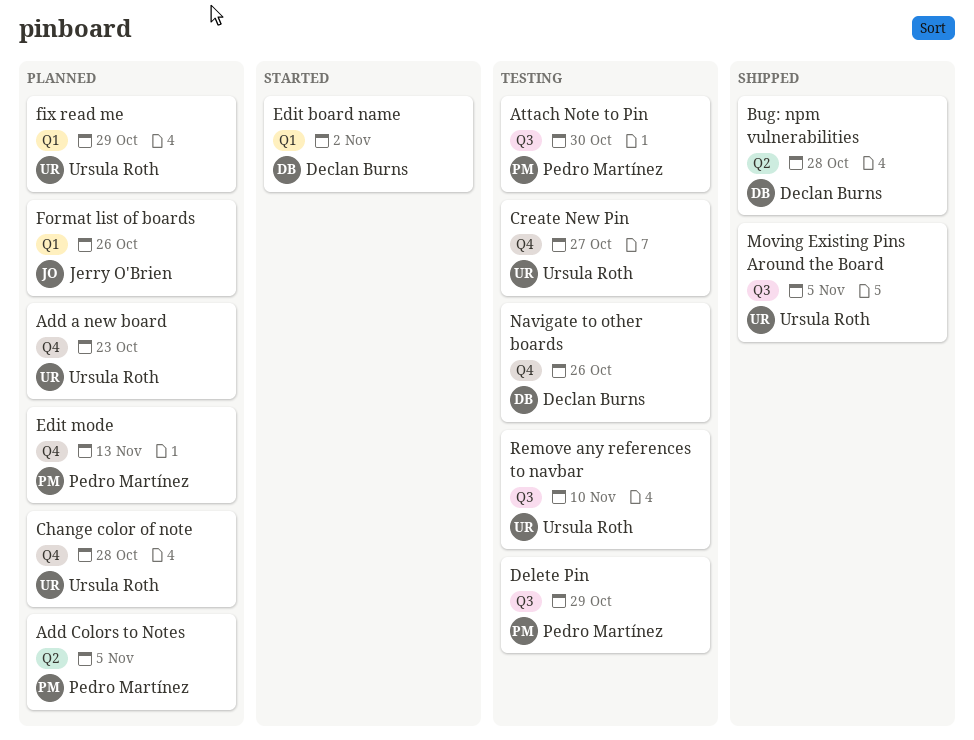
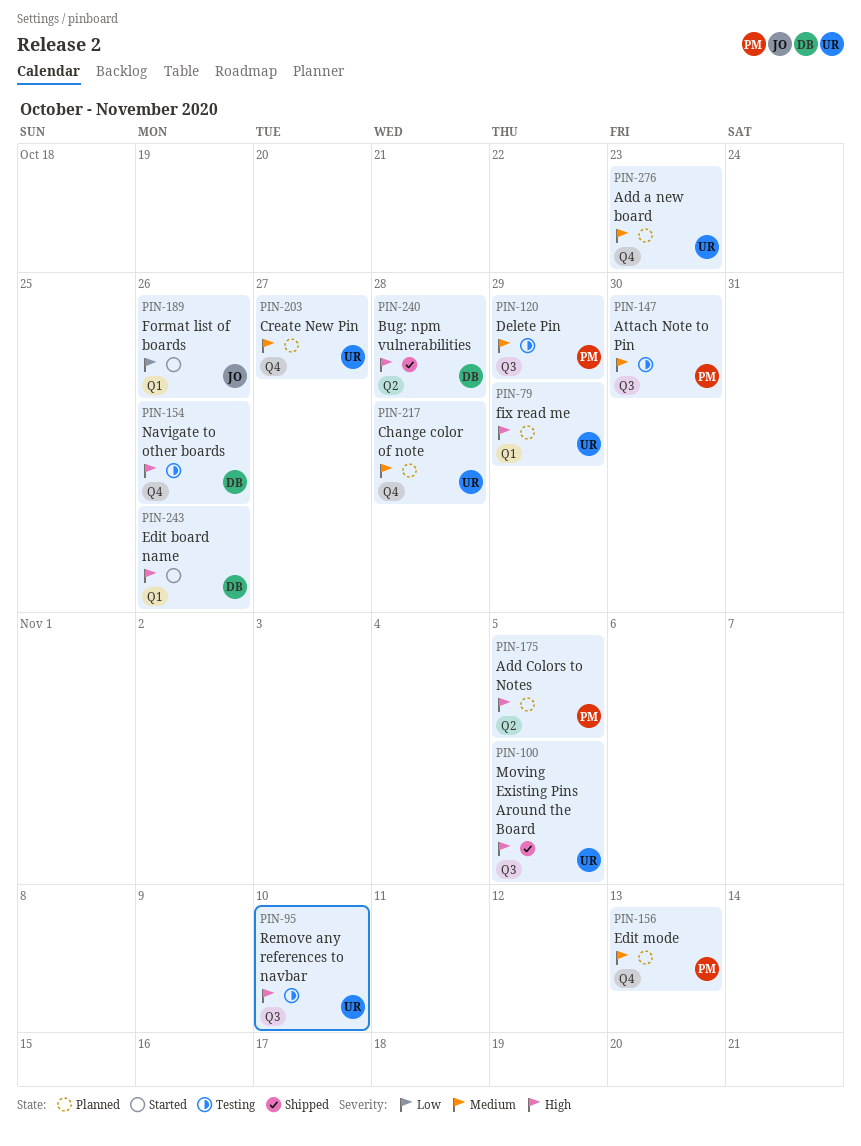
Create New Pin, status: Testing -> Planned
Edit board name, due: Nov 2 -> Oct 26
Format list of boards, status: Planned -> Started

